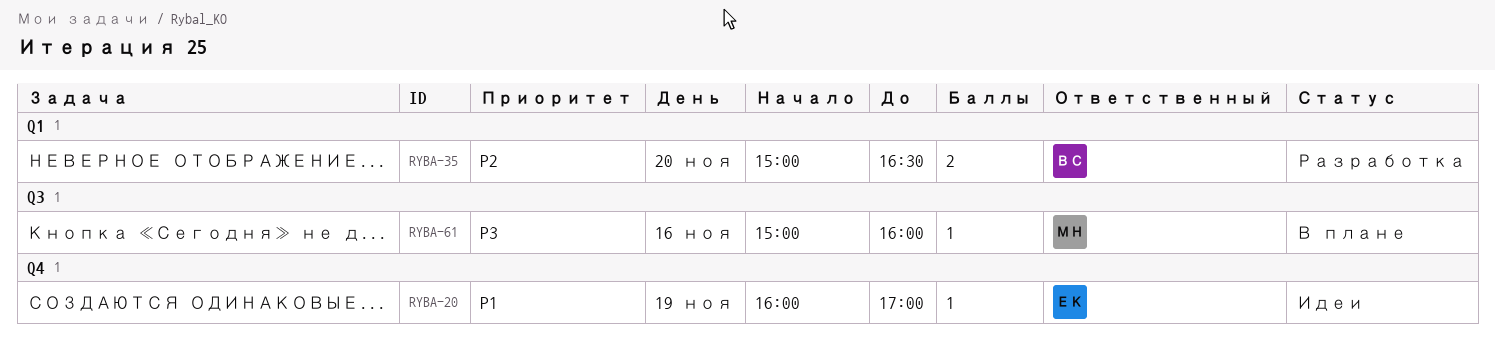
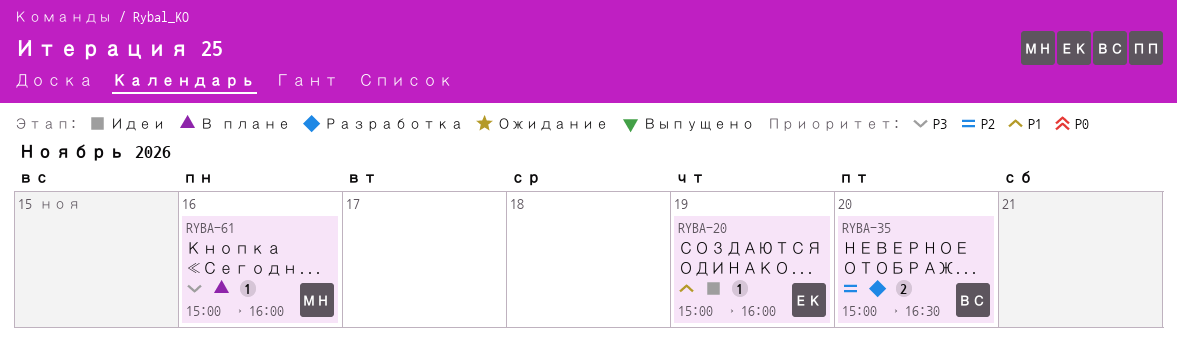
RYBA-20, begins: 16:00 -> 15:00
RYBA-20, ends: 17:00 -> 16:00

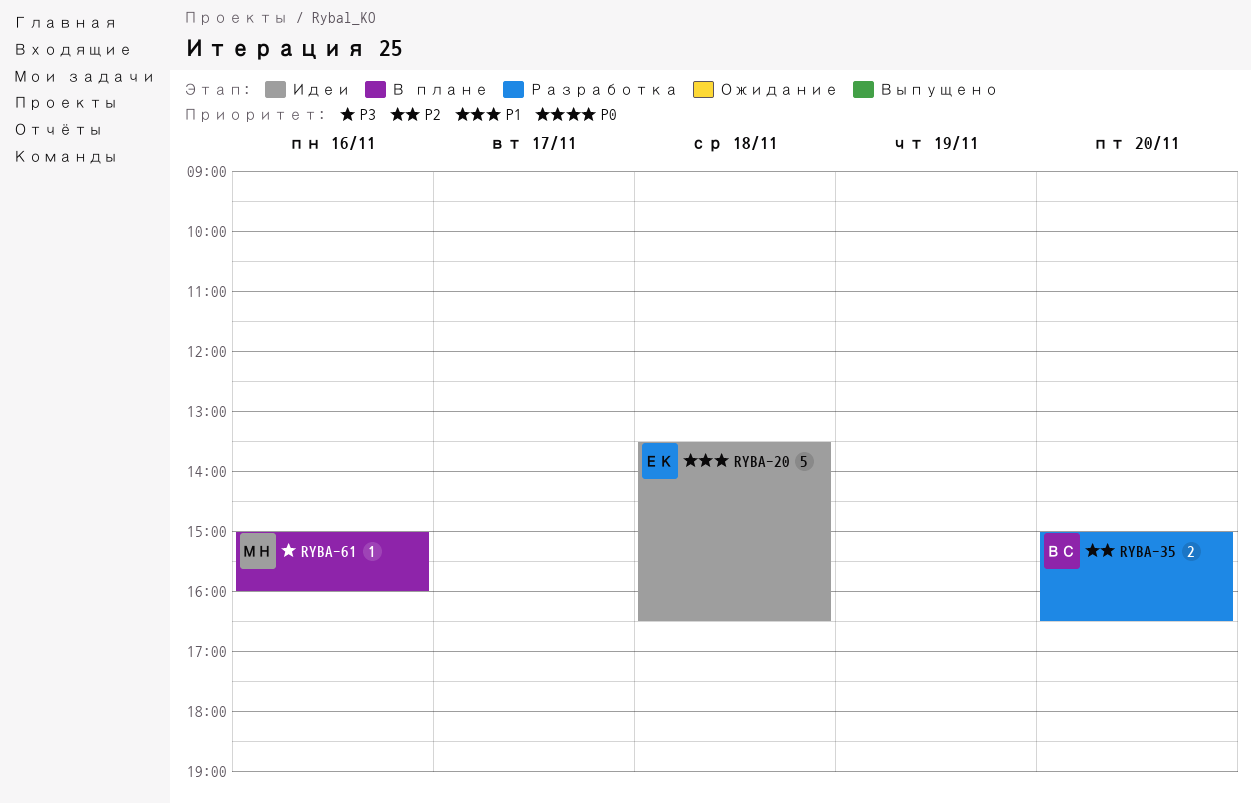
RYBA-20, estimate: 1 -> 5
RYBA-20, day: Nov 19 -> Nov 18
RYBA-20, begins: 15:00 -> 13:30
RYBA-20, ends: 16:00 -> 16:30

